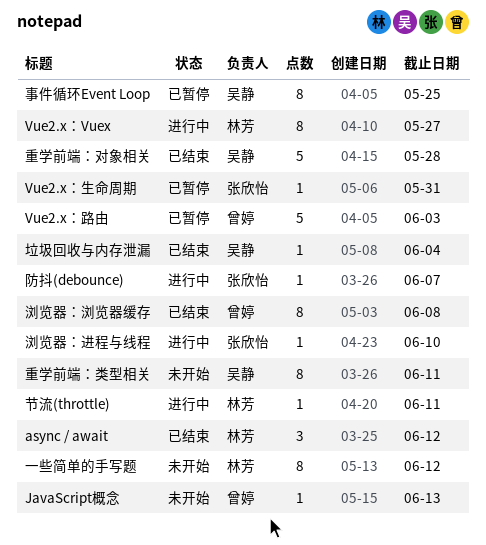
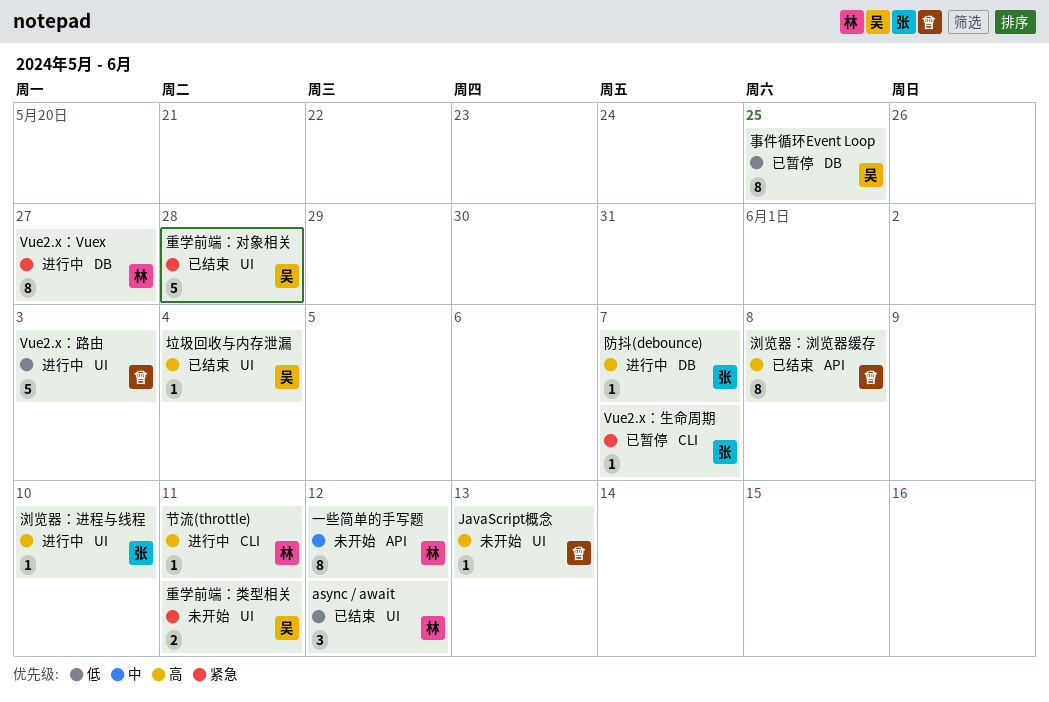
Vue2.x：生命周期, due: May 31 -> Jun 7
Vue2.x：路由, status: 已暂停 -> 进行中
重学前端：类型相关, estimate: 8 -> 2

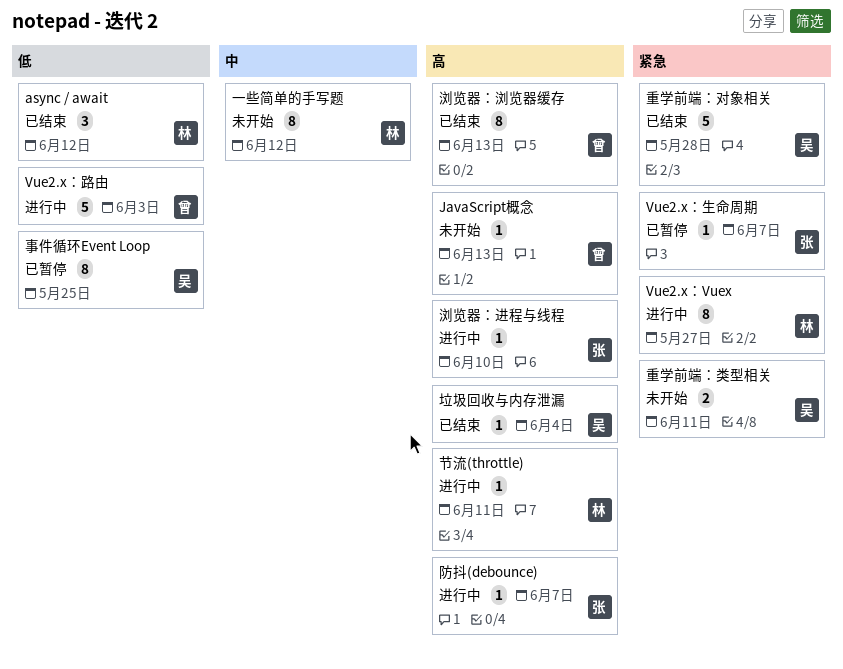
浏览器：浏览器缓存, due: Jun 8 -> Jun 13

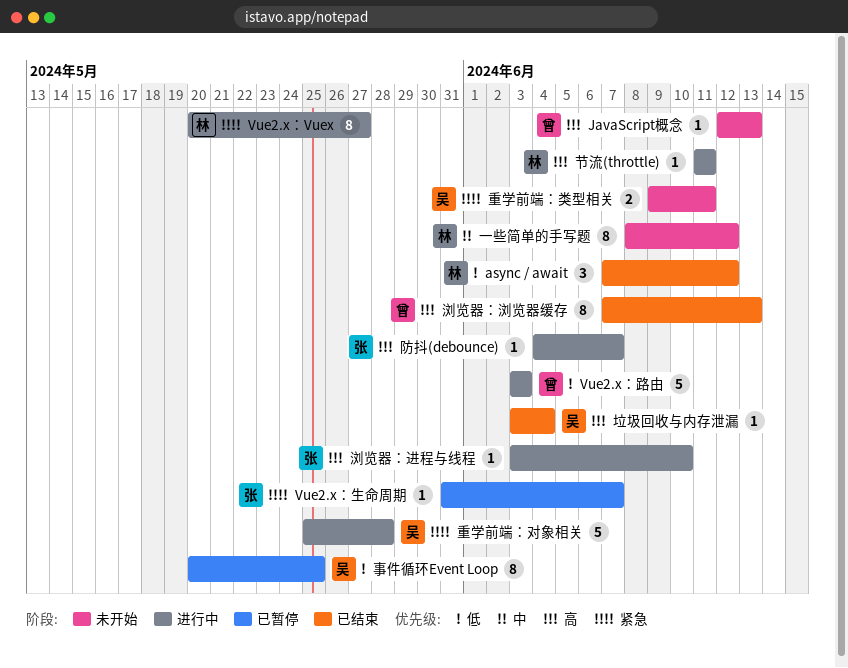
重学前端：对象相关, status: 已结束 -> 进行中

